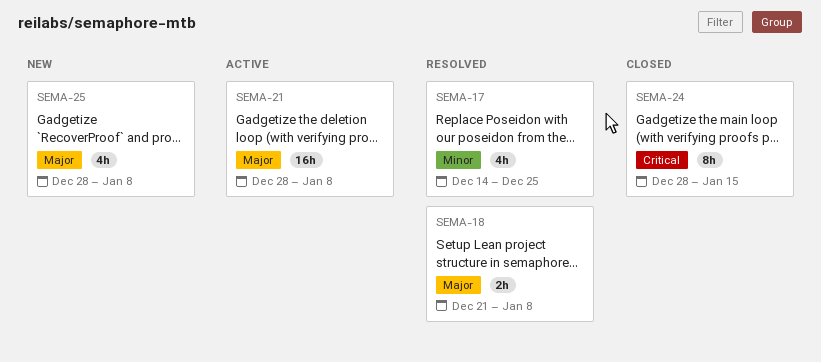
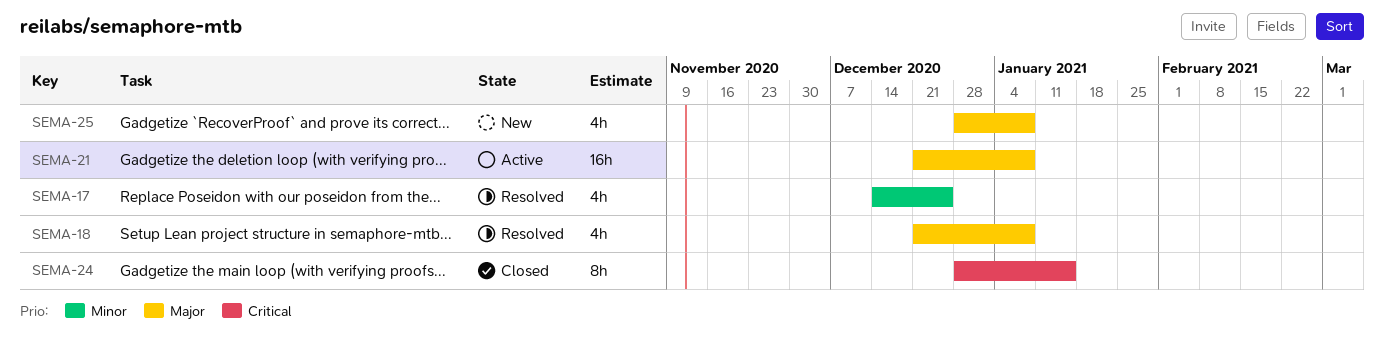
SEMA-18, estimate: 2h -> 4h
SEMA-21, start: Dec 28 -> Dec 21

